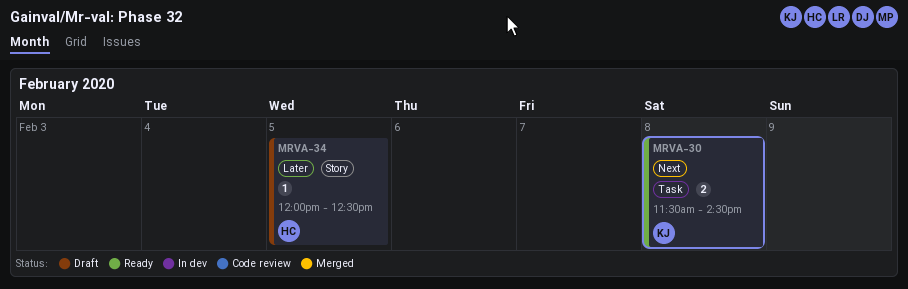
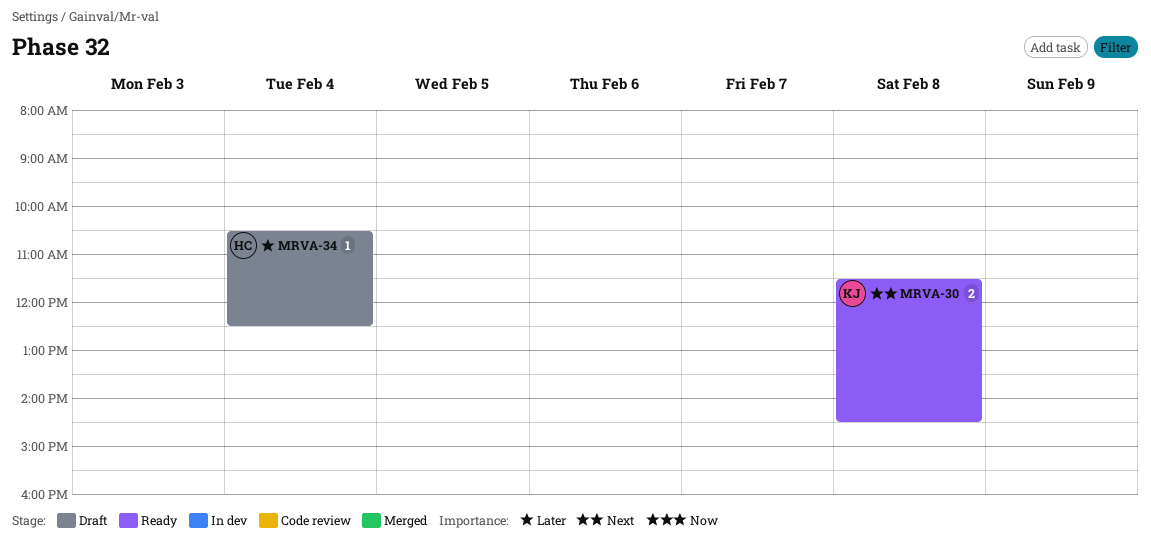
MRVA-34, day: Feb 5 -> Feb 4
MRVA-34, begins: 12:00 -> 10:30

